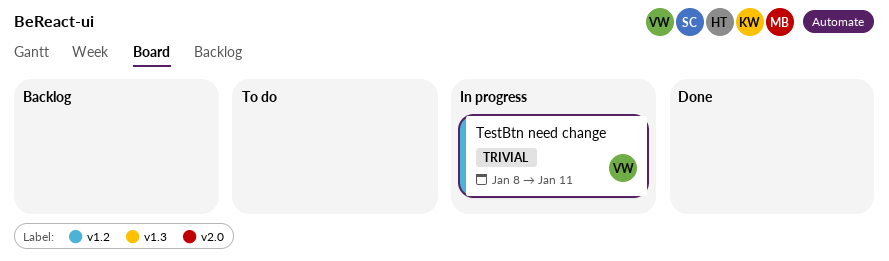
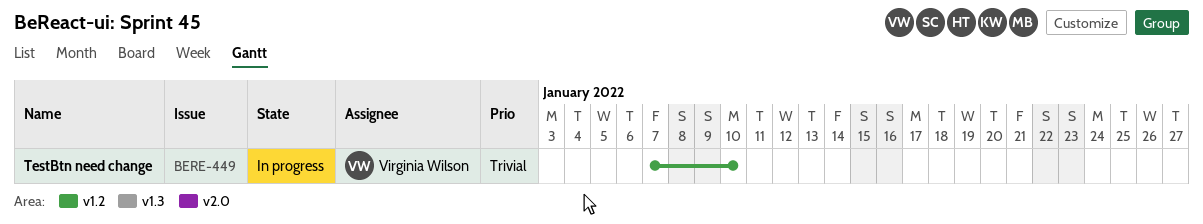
TestBtn need change, start: Jan 8 -> Jan 7
TestBtn need change, due: Jan 11 -> Jan 10

